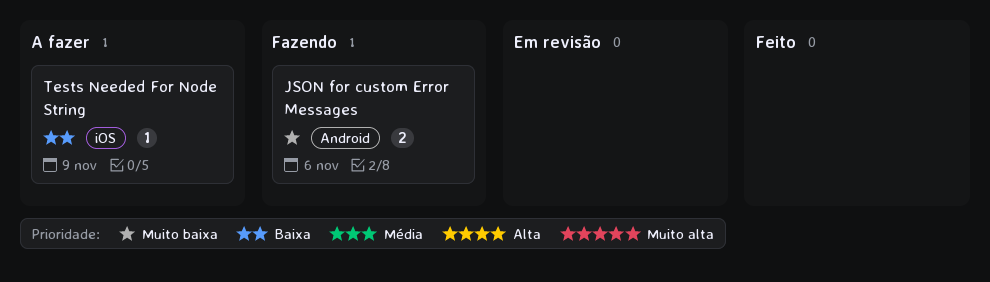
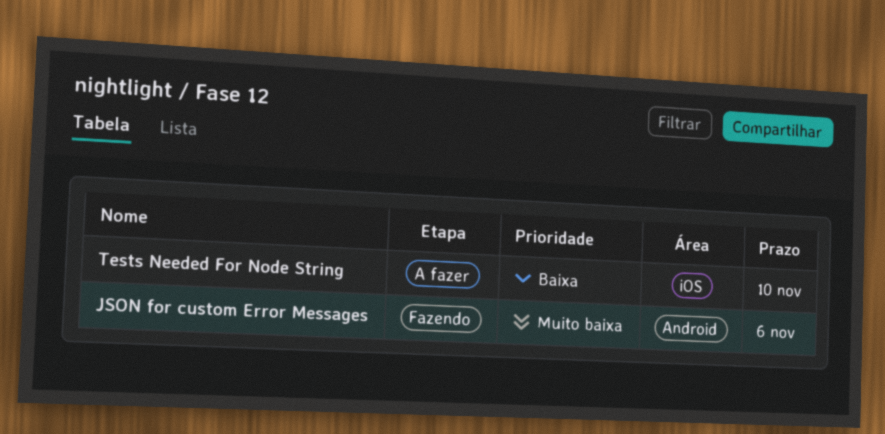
Tests Needed For Node String, due: Nov 9 -> Nov 10

